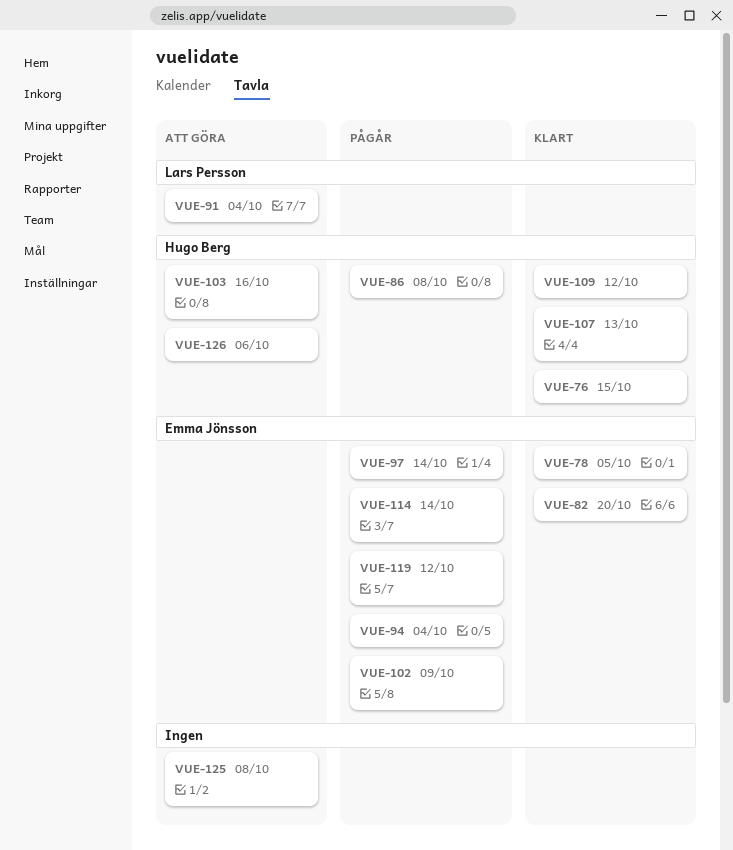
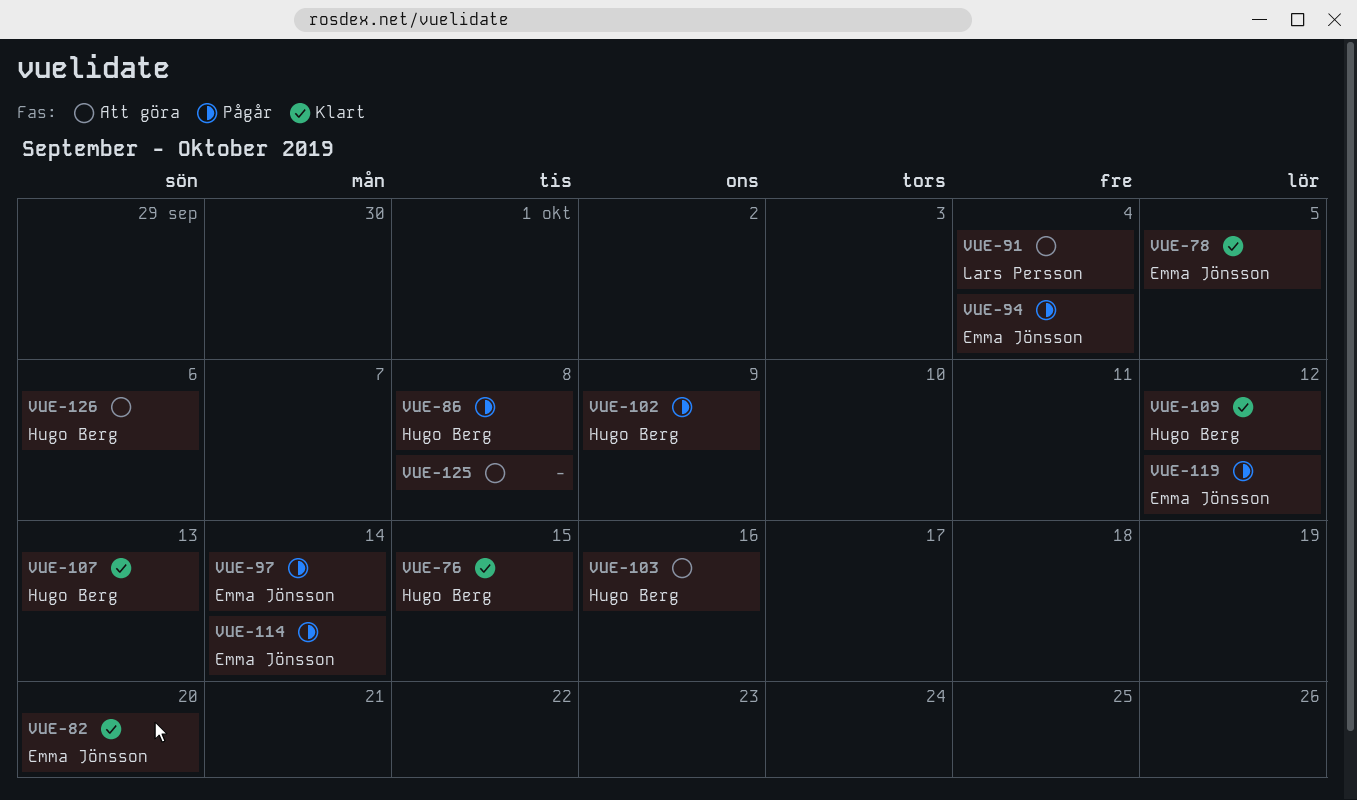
VUE-102, owner: Emma Jönsson -> Hugo Berg

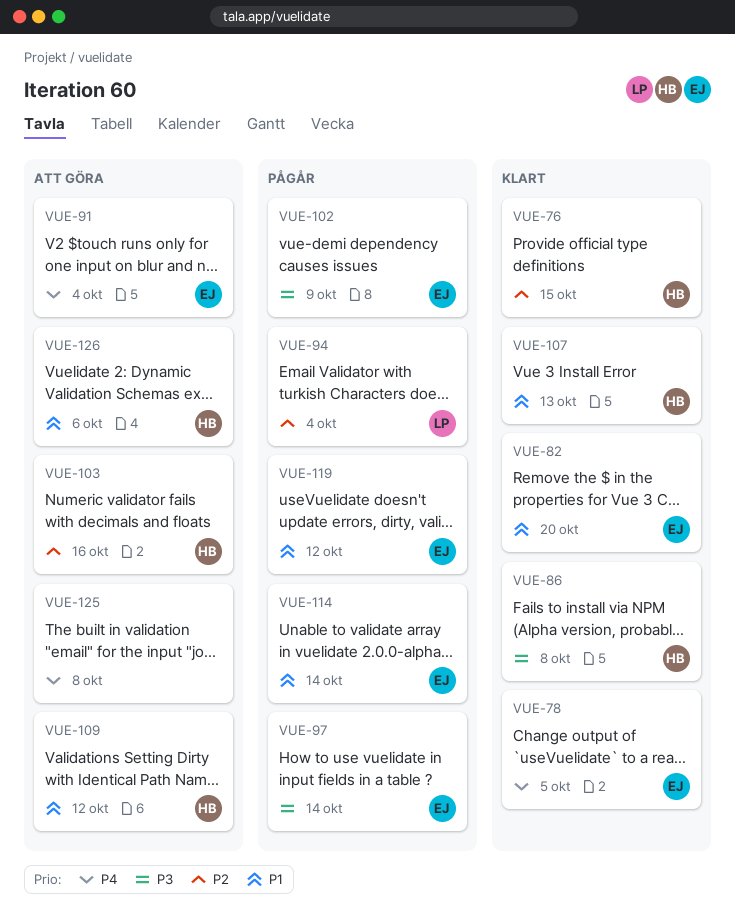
VUE-86, status: Pågår -> Klart
VUE-91, owner: Lars Persson -> Emma Jönsson
VUE-94, owner: Emma Jönsson -> Lars Persson
VUE-102, owner: Hugo Berg -> Emma Jönsson
VUE-109, status: Klart -> Att göra

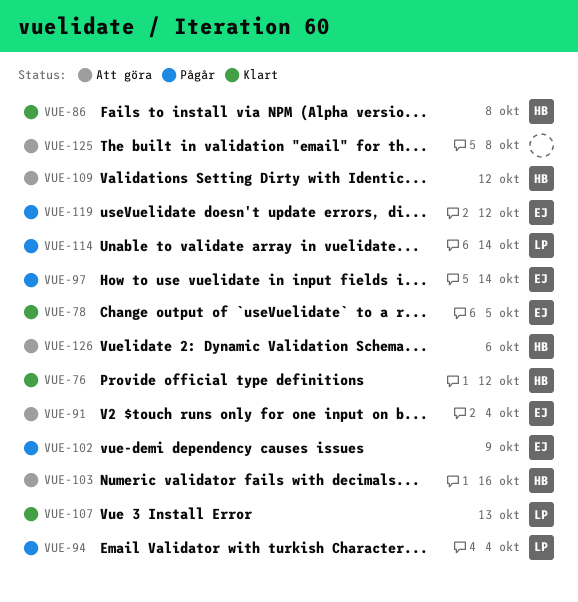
VUE-76, due: Oct 15 -> Oct 12
VUE-82: present -> none
VUE-107, owner: HB -> LP
VUE-114, owner: EJ -> LP

